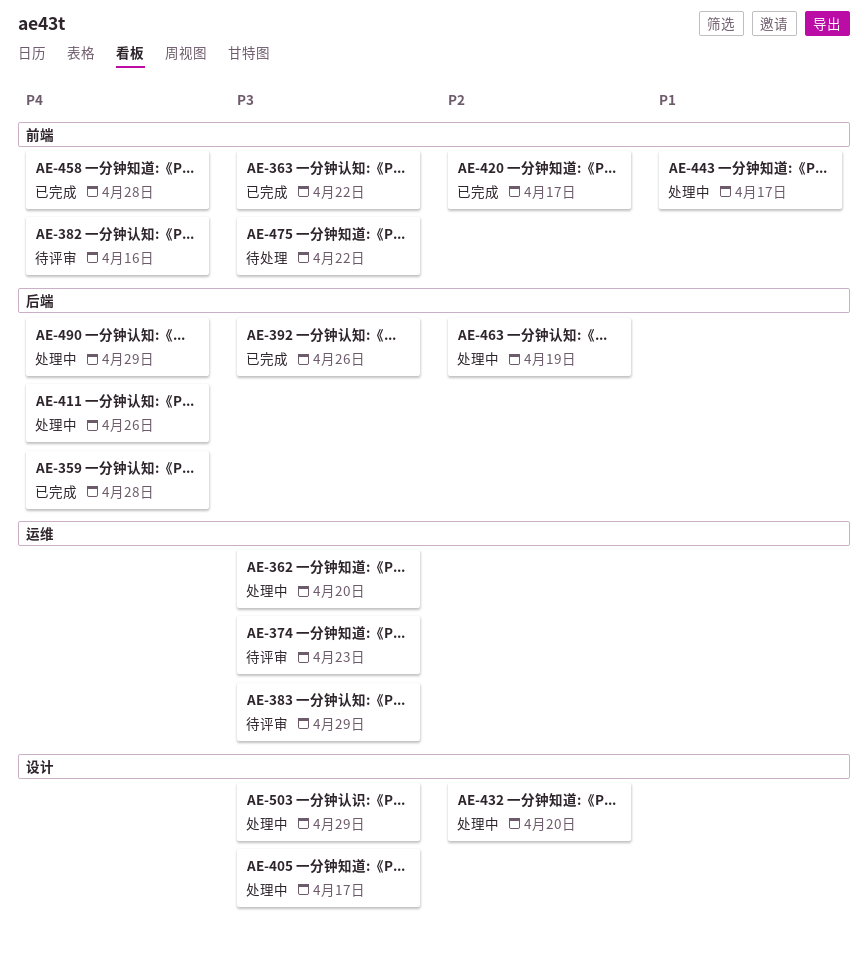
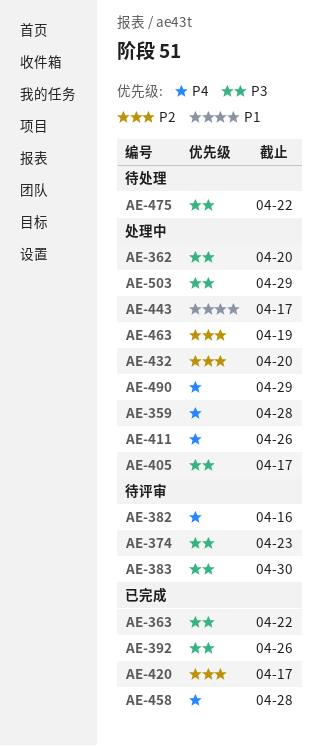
AE-359, status: 已完成 -> 处理中
AE-383, due: Apr 29 -> Apr 30

